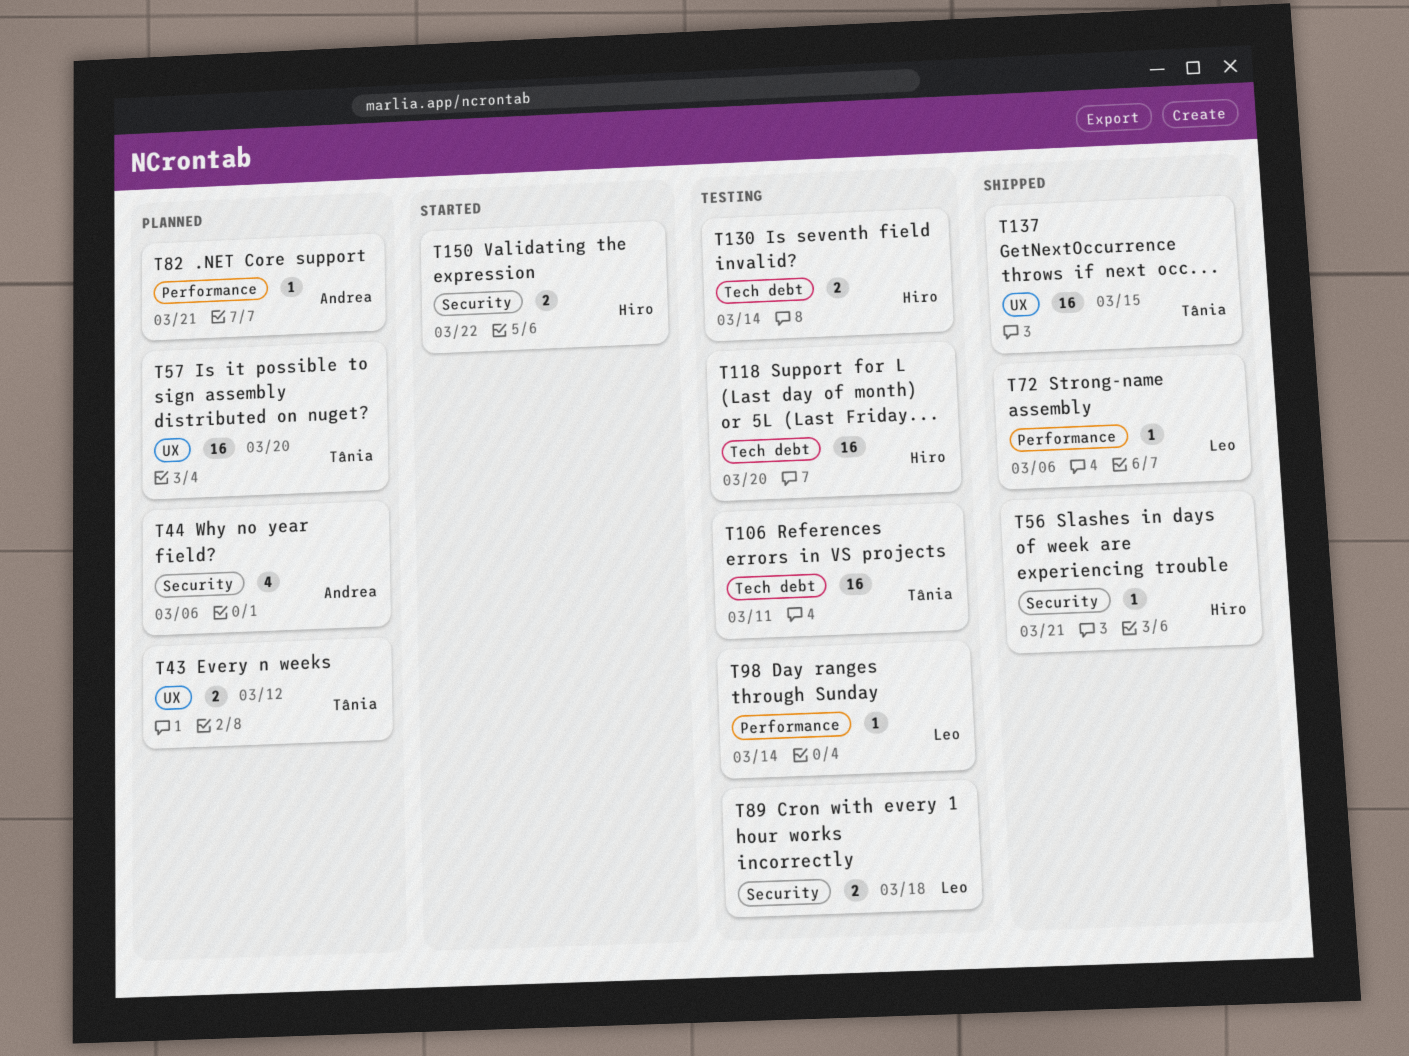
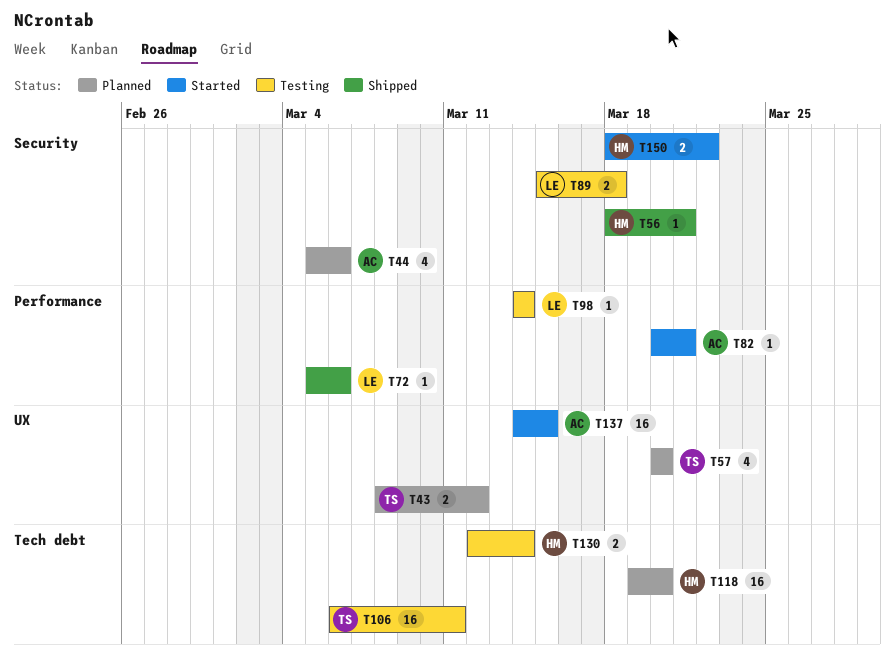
T57, estimate: 16 -> 4
T82, status: Planned -> Started
T118, status: Testing -> Planned
T137, status: Shipped -> Started
T137, owner: Tânia -> Andrea

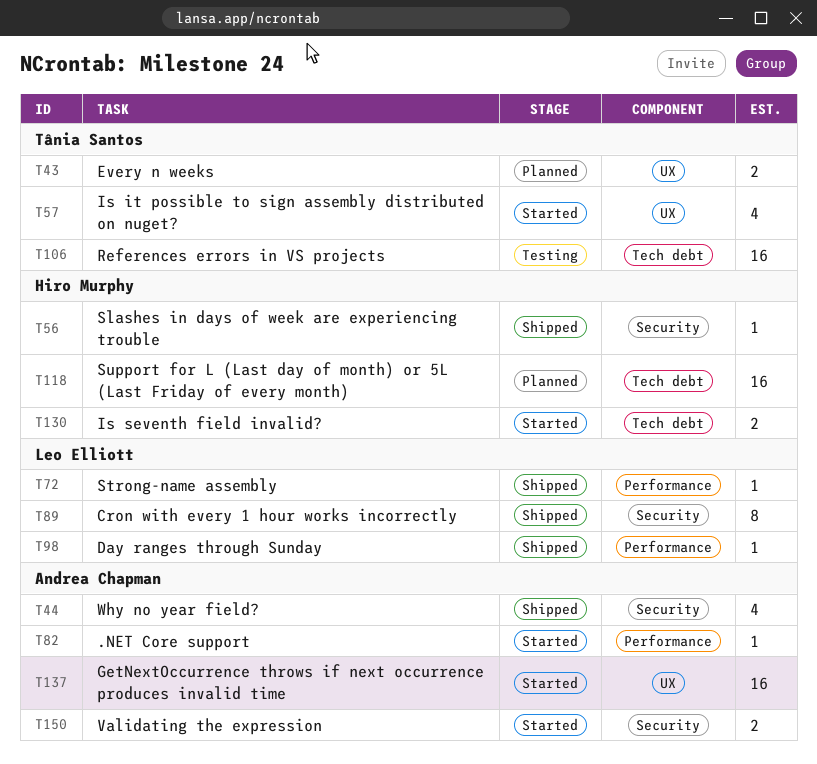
T44, status: Planned -> Shipped
T57, status: Planned -> Started
T89, status: Testing -> Shipped
T89, estimate: 2 -> 8
T98, status: Testing -> Shipped
T130, status: Testing -> Started
T150, owner: Hiro Murphy -> Andrea Chapman

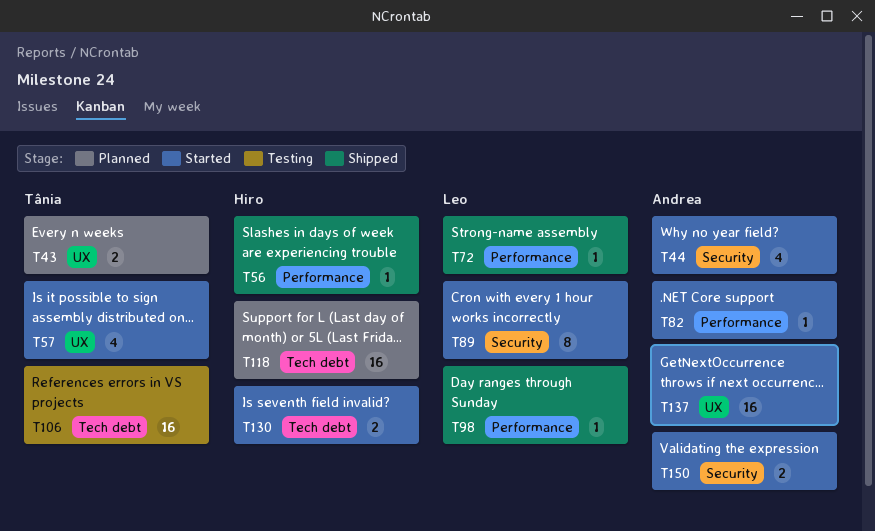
T44, status: Shipped -> Started
T56, label: Security -> Performance
T89, status: Shipped -> Started

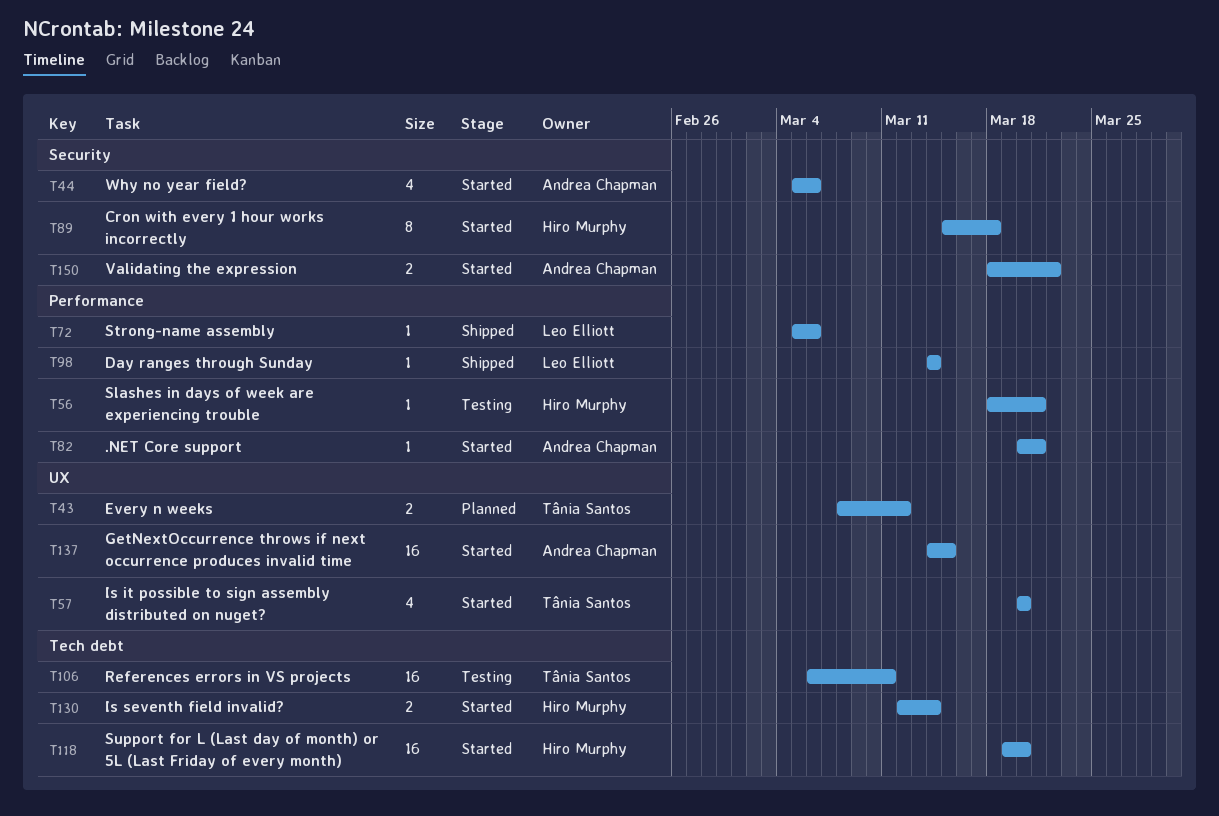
T56, status: Shipped -> Testing
T89, owner: Leo Elliott -> Hiro Murphy
T118, status: Planned -> Started

